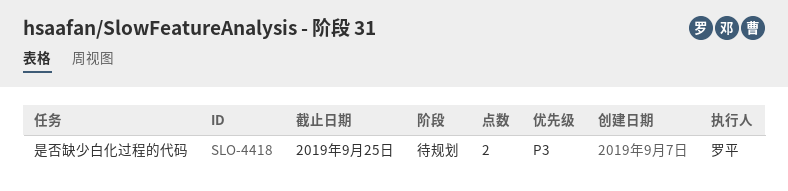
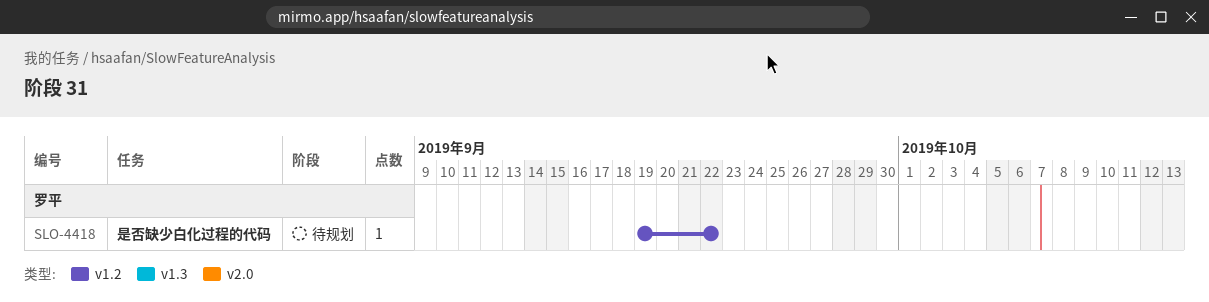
SLO-4418, estimate: 2 -> 1
SLO-4418, due: Sep 25 -> Sep 22

